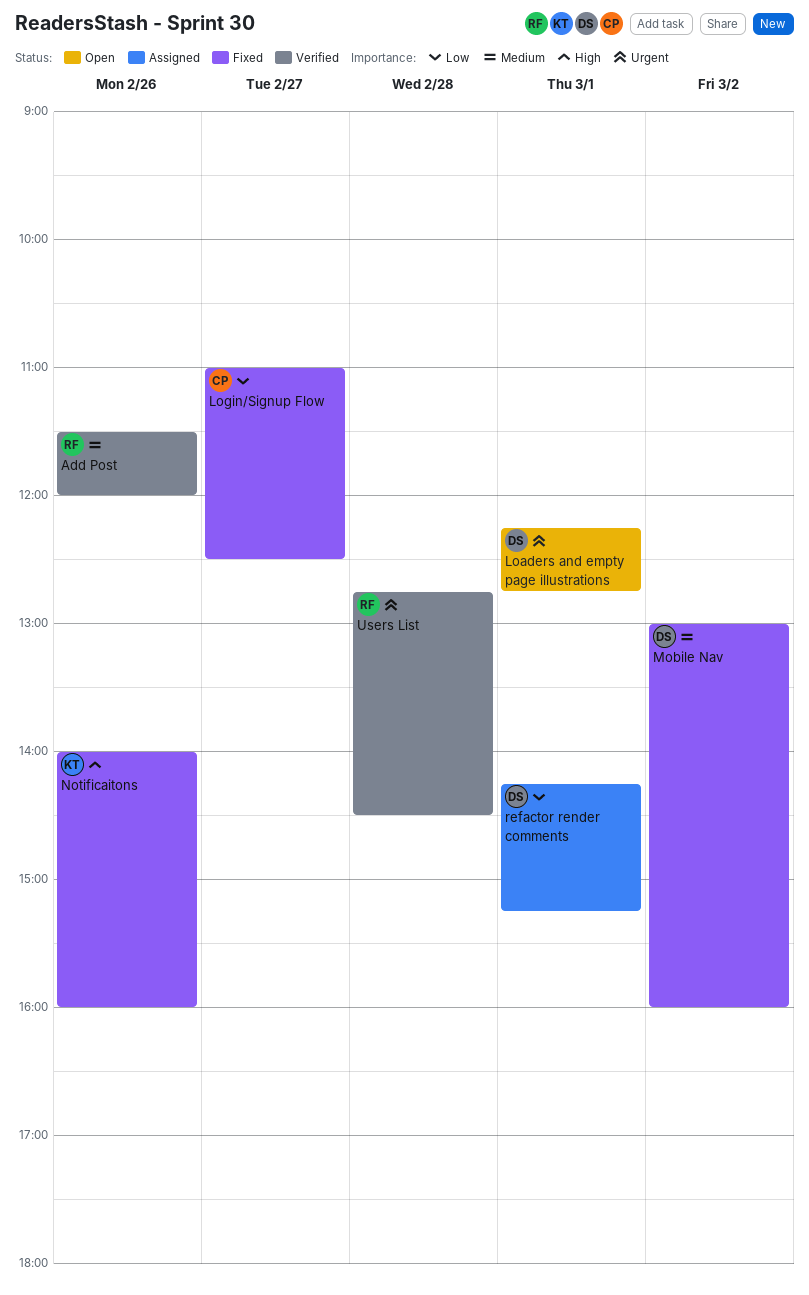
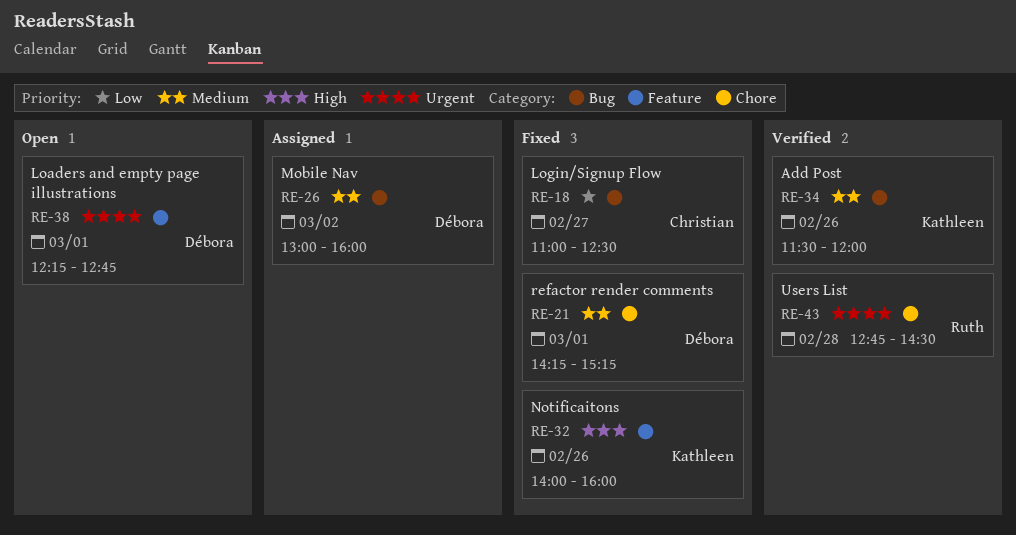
Add Post, owner: Ruth -> Kathleen
Mobile Nav, status: Fixed -> Assigned
refactor render comments, status: Assigned -> Fixed
refactor render comments, priority: Low -> Medium

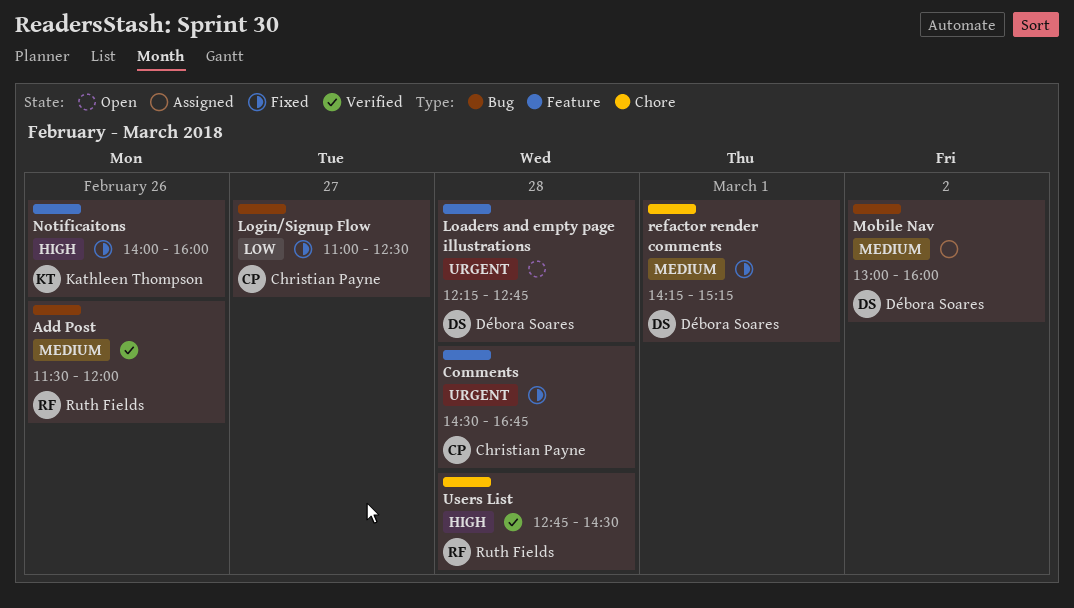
Add Post, owner: Kathleen Thompson -> Ruth Fields
Comments: none -> present
Loaders and empty page illustrations, day: Mar 1 -> Feb 28
Users List, priority: Urgent -> High

